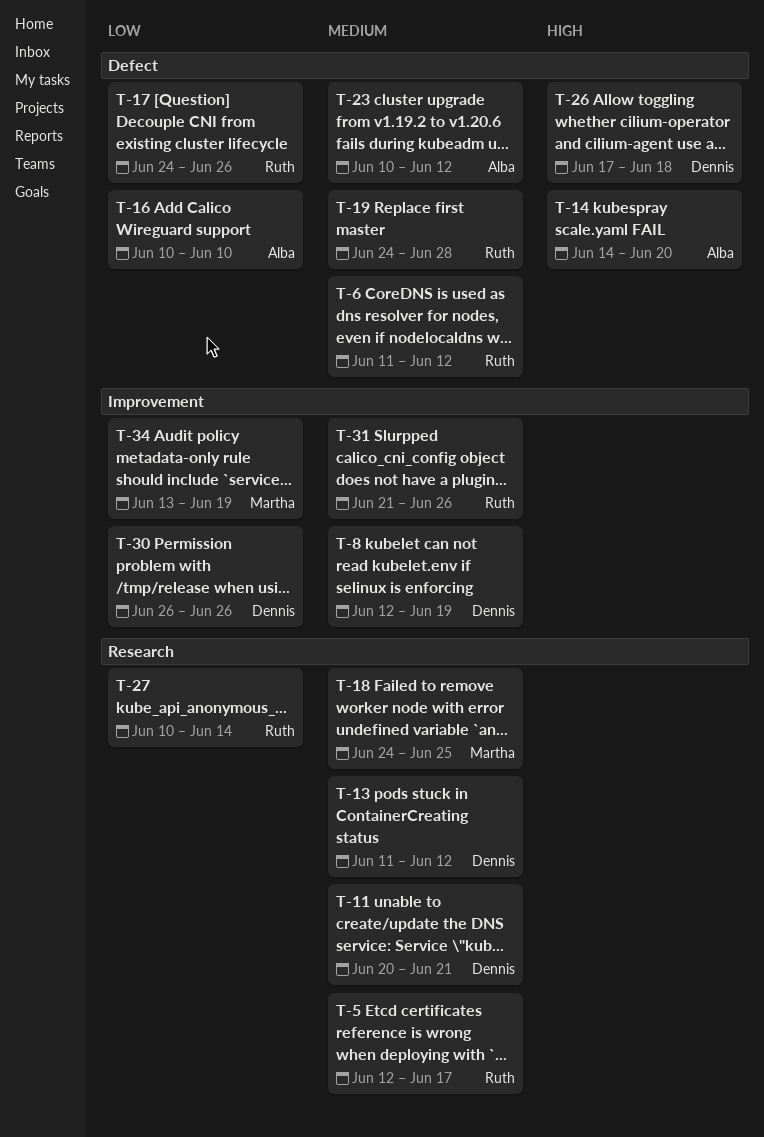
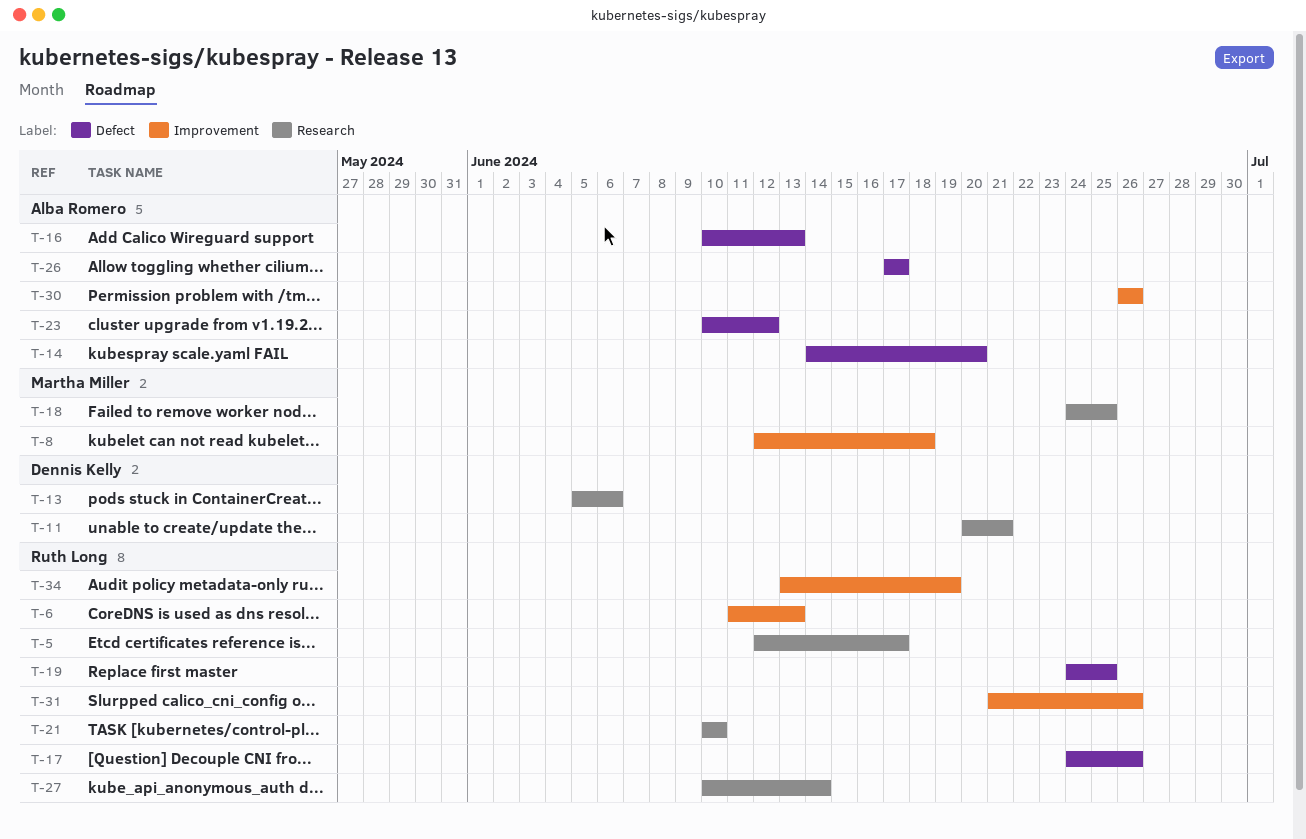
T-6, label: Defect -> Improvement
T-6, due: Jun 12 -> Jun 13
T-8, owner: Dennis Kelly -> Martha Miller
T-8, due: Jun 19 -> Jun 18
T-13, start: Jun 11 -> Jun 5
T-13, due: Jun 12 -> Jun 6
T-16, due: Jun 10 -> Jun 13
T-19, due: Jun 28 -> Jun 25
T-21: none -> present
T-26, owner: Dennis Kelly -> Alba Romero
T-26, due: Jun 18 -> Jun 17
T-30, owner: Dennis Kelly -> Alba Romero
T-34, owner: Martha Miller -> Ruth Long

